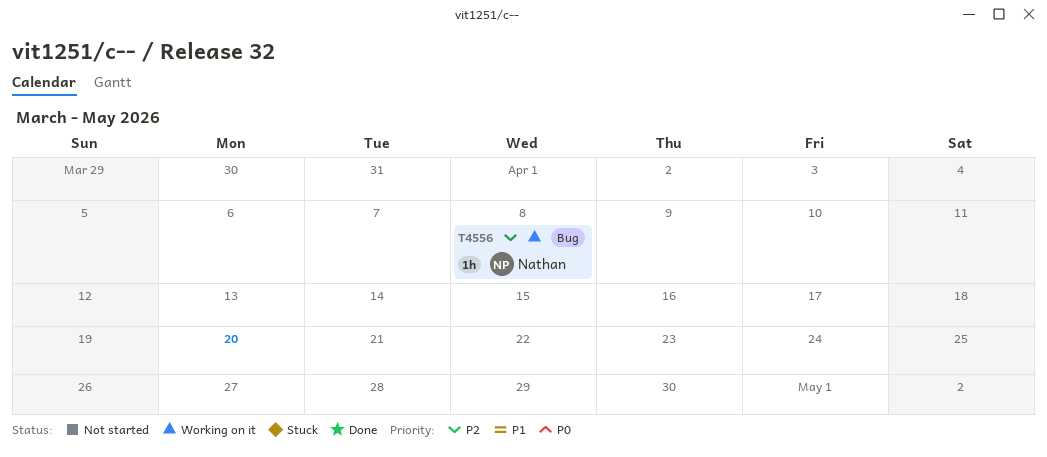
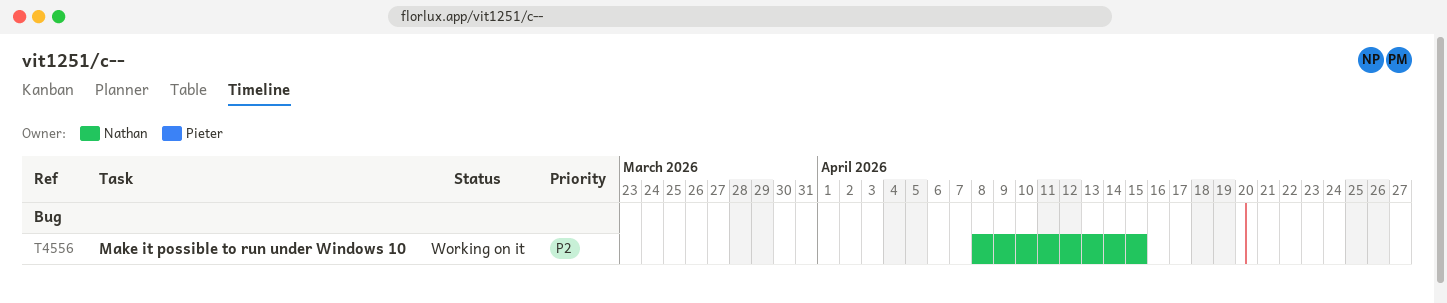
T4556, due: Apr 8 -> Apr 15

